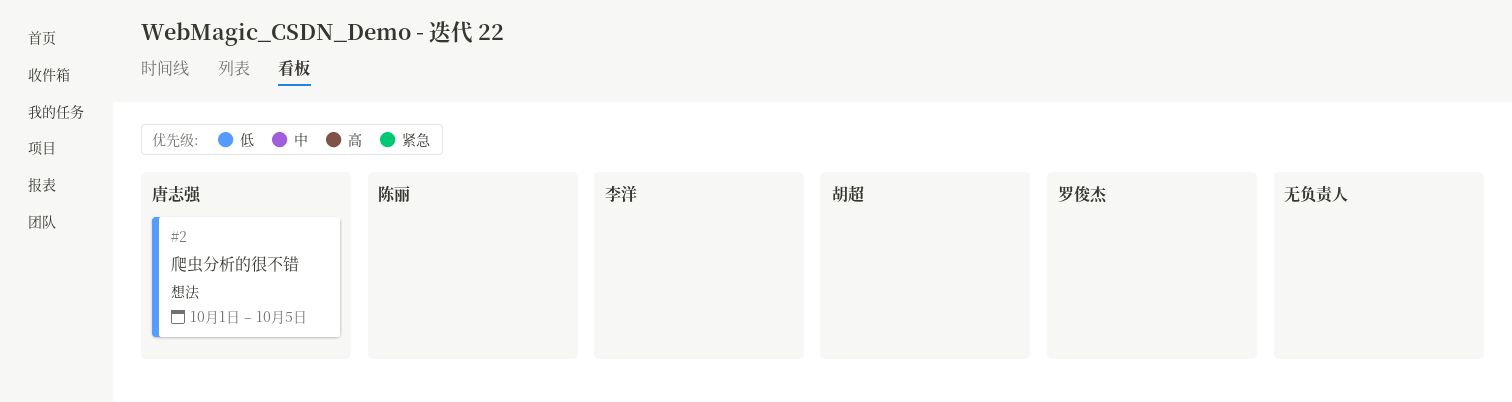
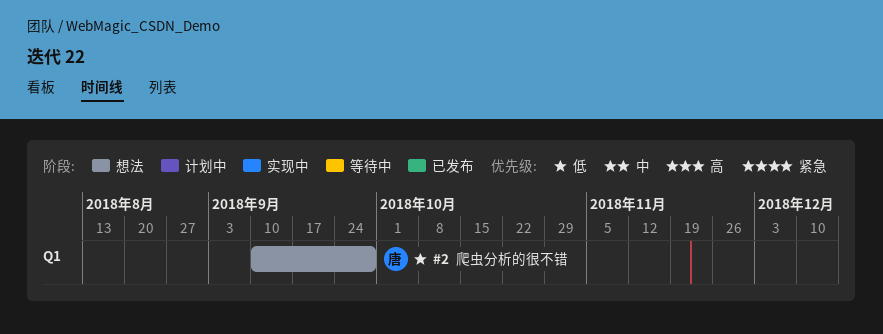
#2, start: Oct 1 -> Sep 10
#2, due: Oct 5 -> Sep 28

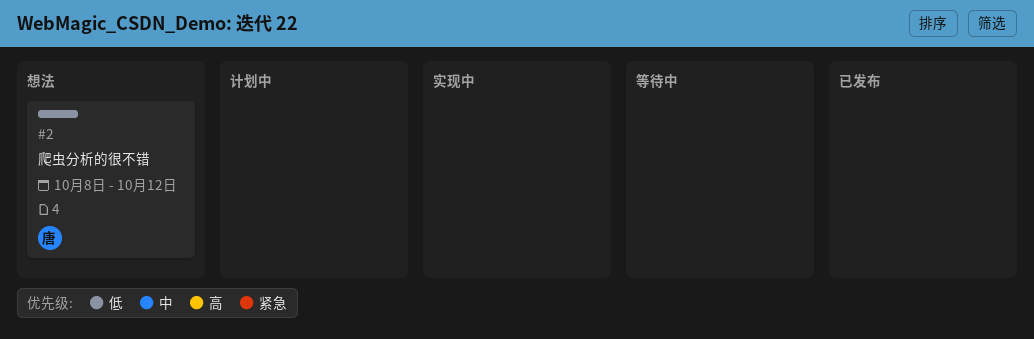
#2, start: Sep 10 -> Oct 8
#2, due: Sep 28 -> Oct 12

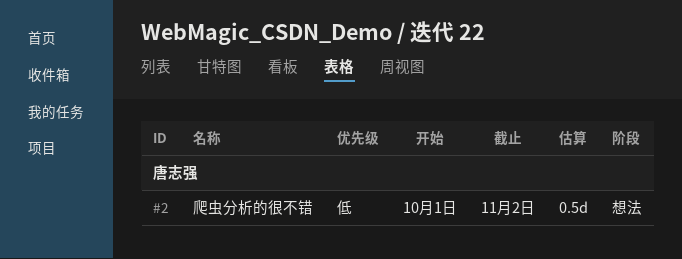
#2, start: Oct 8 -> Oct 1
#2, due: Oct 12 -> Nov 2

